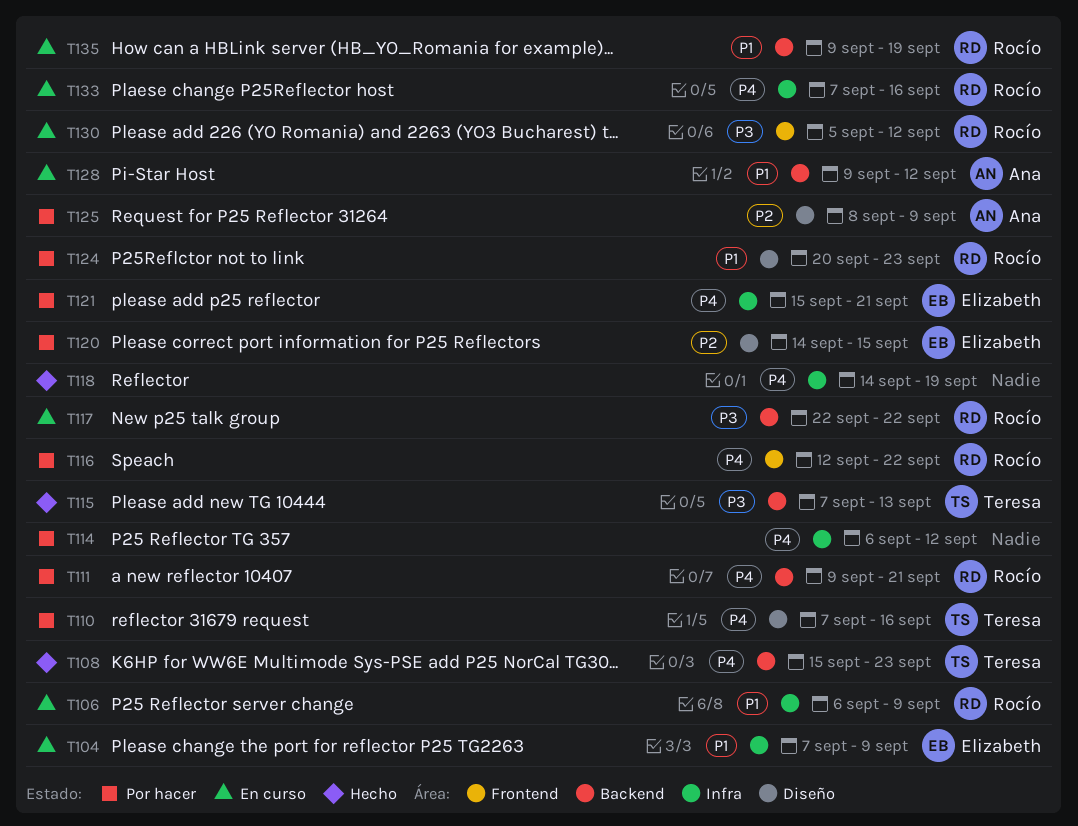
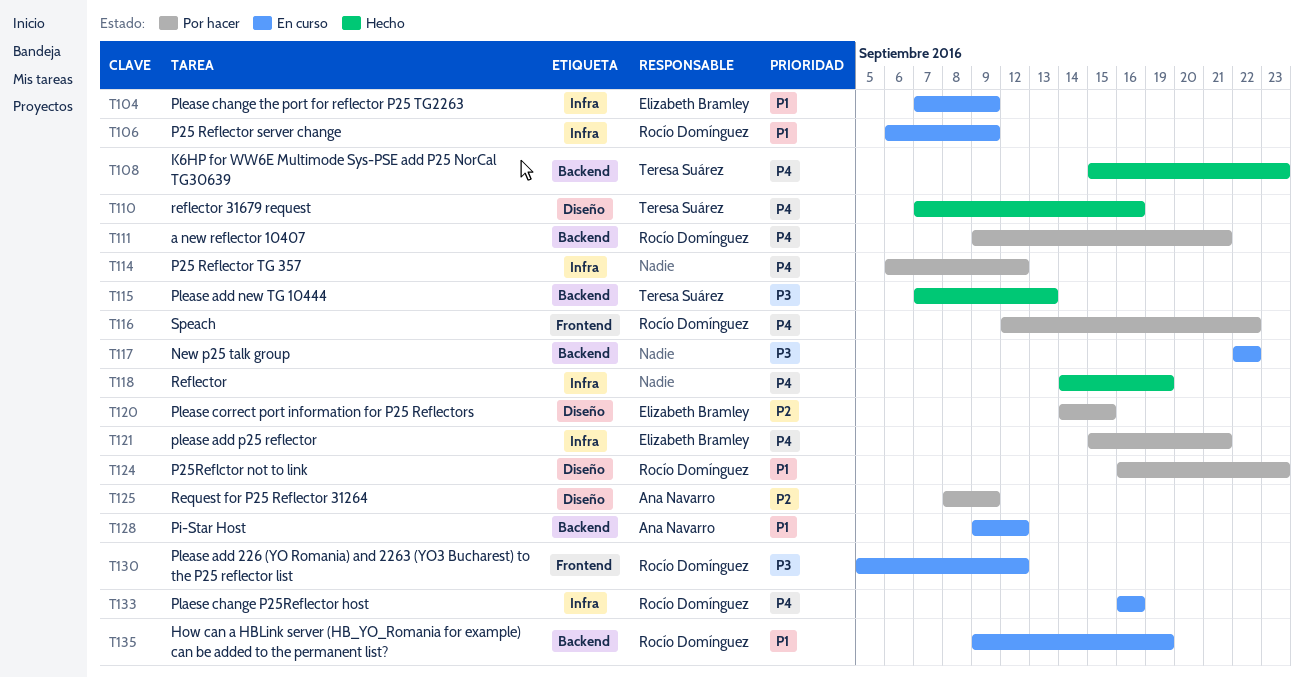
T110, status: Por hacer -> Hecho
T117, owner: Rocío Domínguez -> none
T124, start: Sep 20 -> Sep 16
T133, start: Sep 7 -> Sep 16

